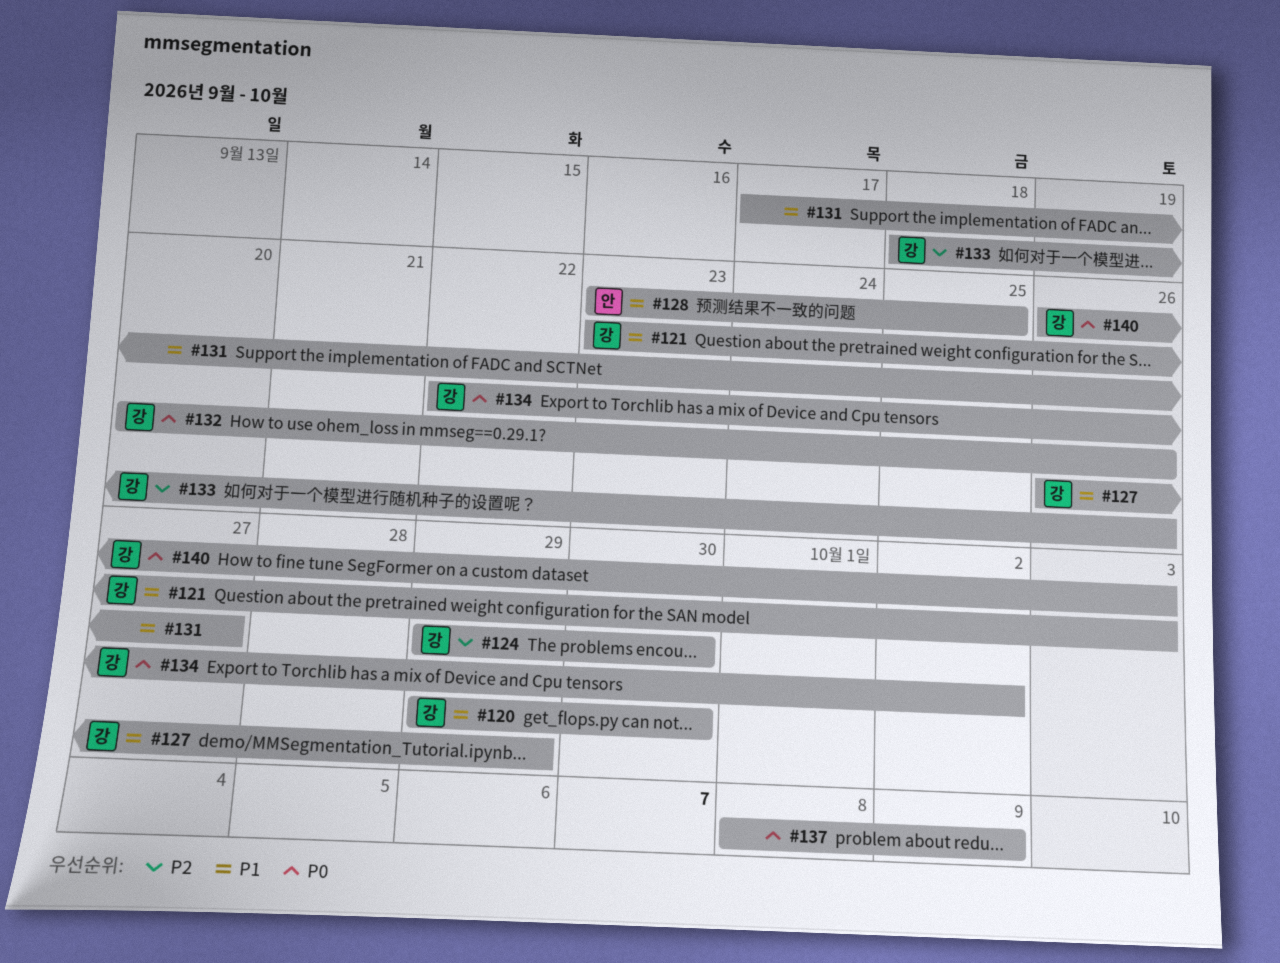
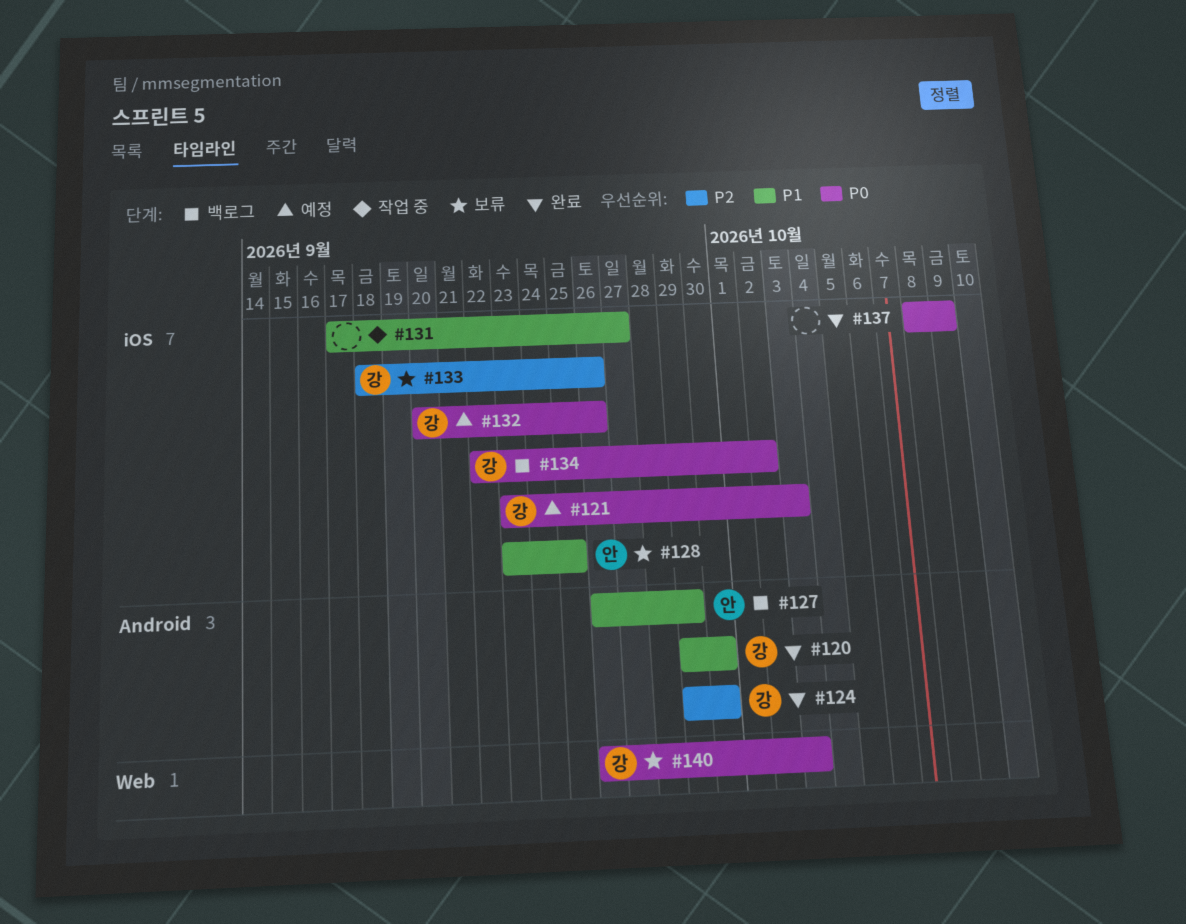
#121, priority: P1 -> P0
#127, owner: 강 -> 안

